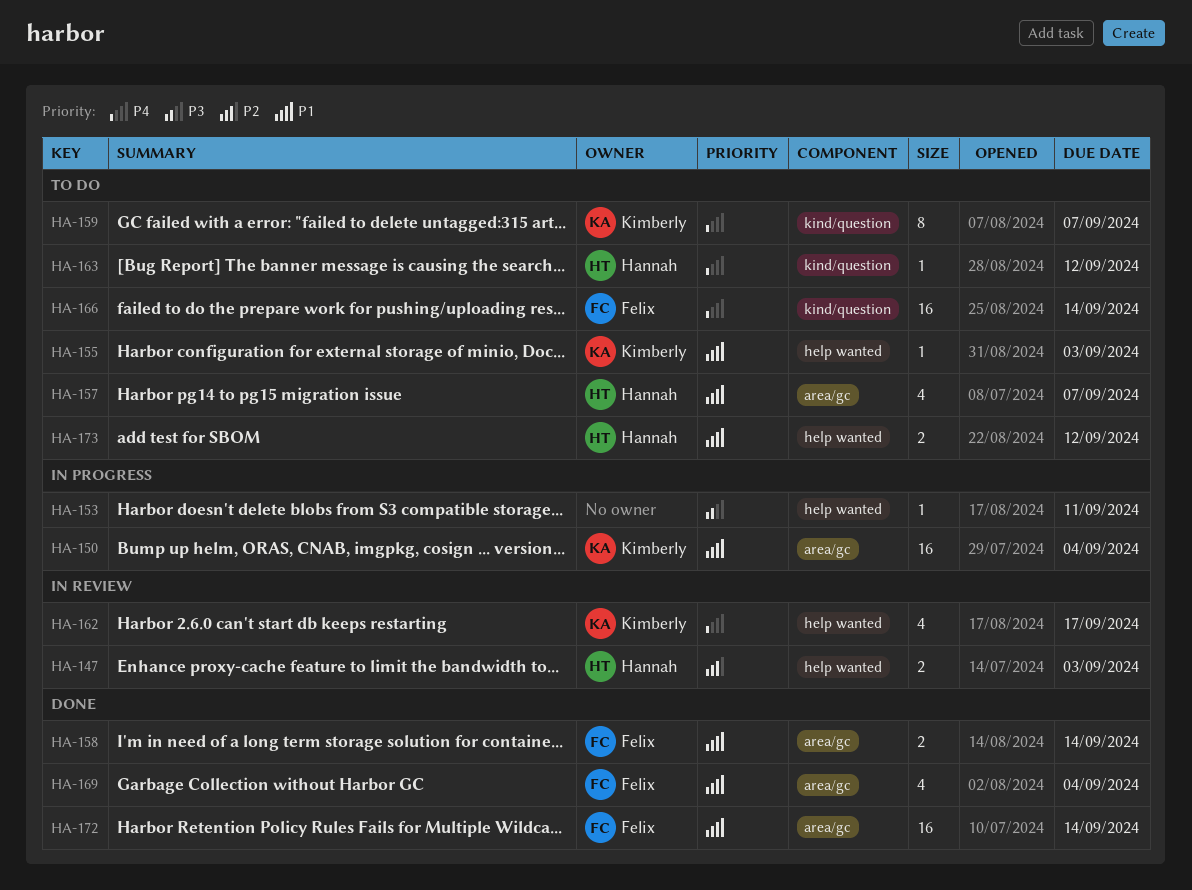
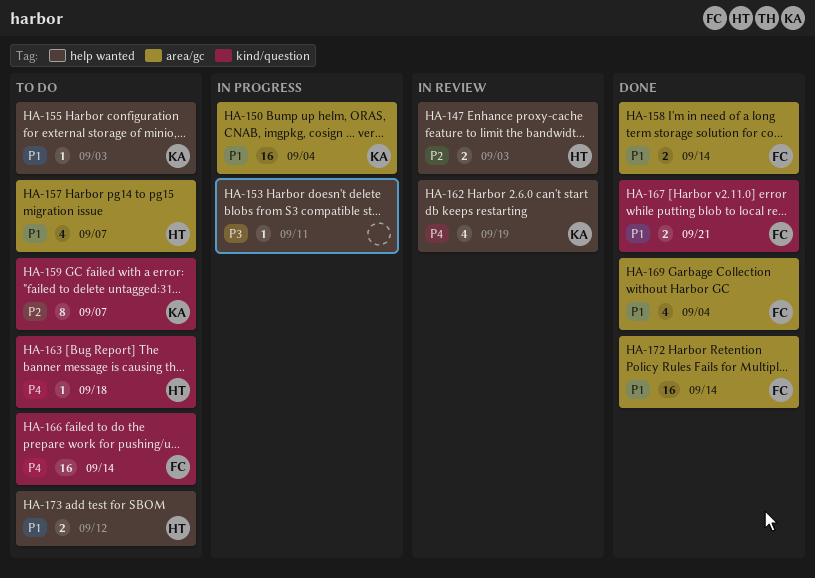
HA-159, priority: P4 -> P2
HA-162, due: Sep 17 -> Sep 19
HA-163, due: Sep 12 -> Sep 18
HA-167: none -> present

